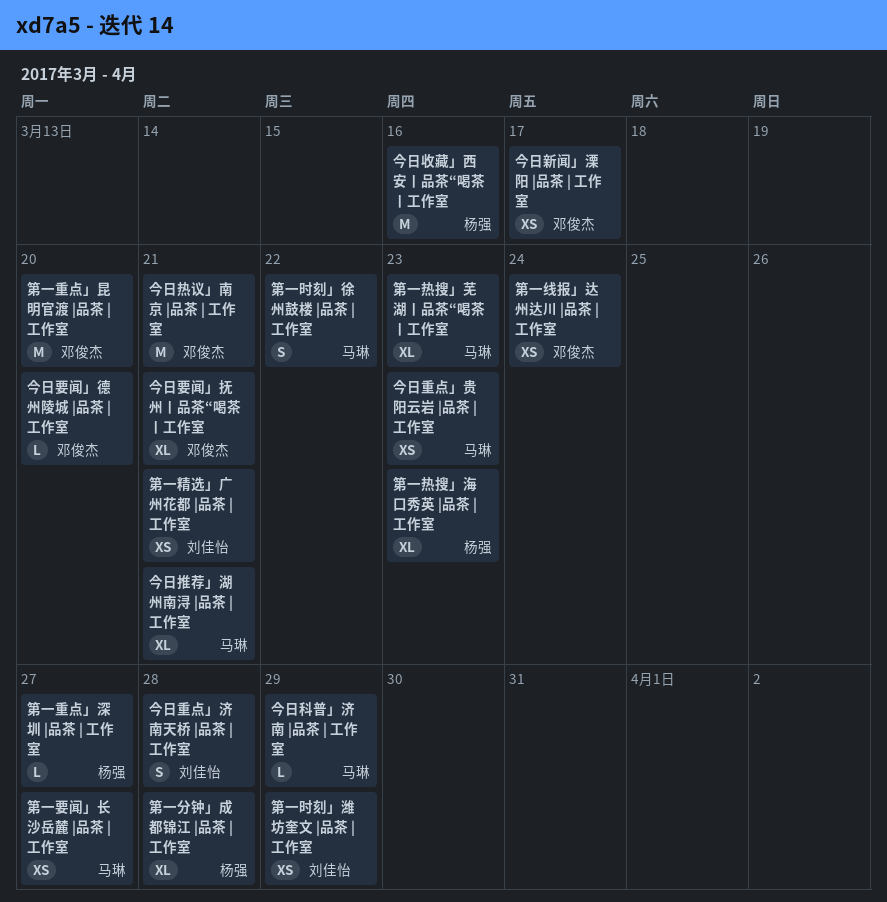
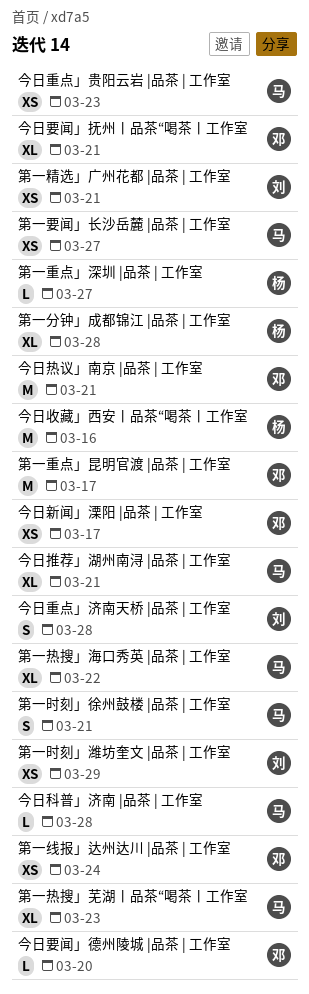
今日科普」济南 |品茶 | 工作室, due: Mar 29 -> Mar 28
第一时刻」徐州鼓楼 |品茶 | 工作室, due: Mar 22 -> Mar 21
第一热搜」海口秀英 |品茶 | 工作室, owner: 杨强 -> 马琳
第一热搜」海口秀英 |品茶 | 工作室, due: Mar 23 -> Mar 22
第一重点」昆明官渡 |品茶 | 工作室, due: Mar 20 -> Mar 17

